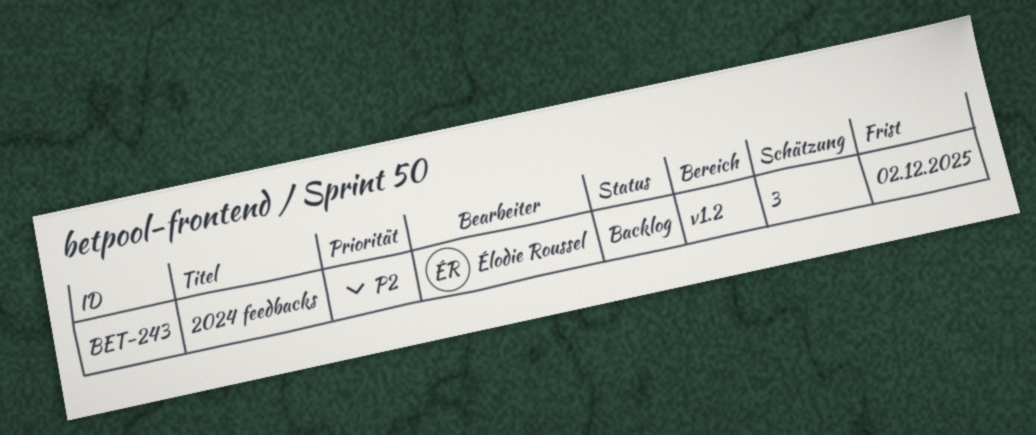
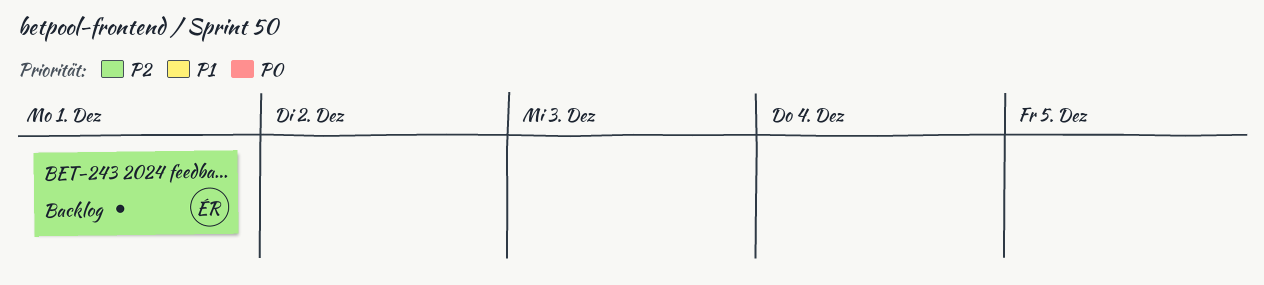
BET-243, estimate: 3 -> 1
BET-243, due: Dec 2 -> Dec 1

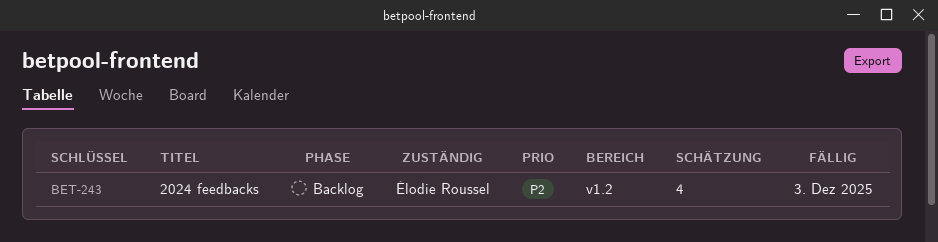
BET-243, estimate: 1 -> 4
BET-243, due: Dec 1 -> Dec 3

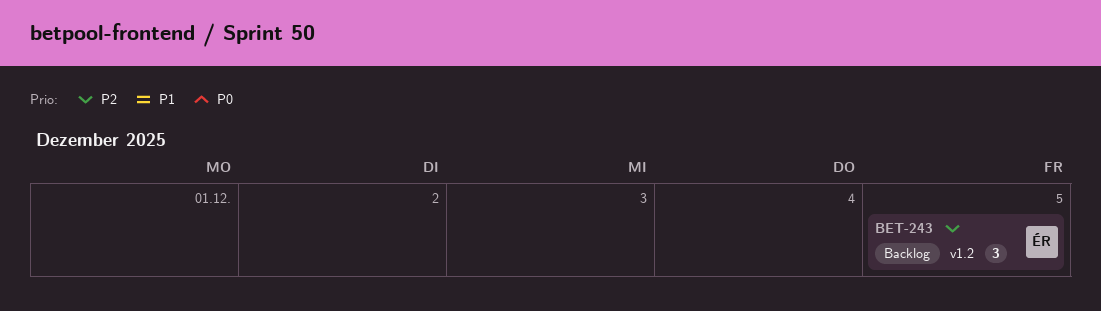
BET-243, estimate: 4 -> 3
BET-243, due: Dec 3 -> Dec 5

